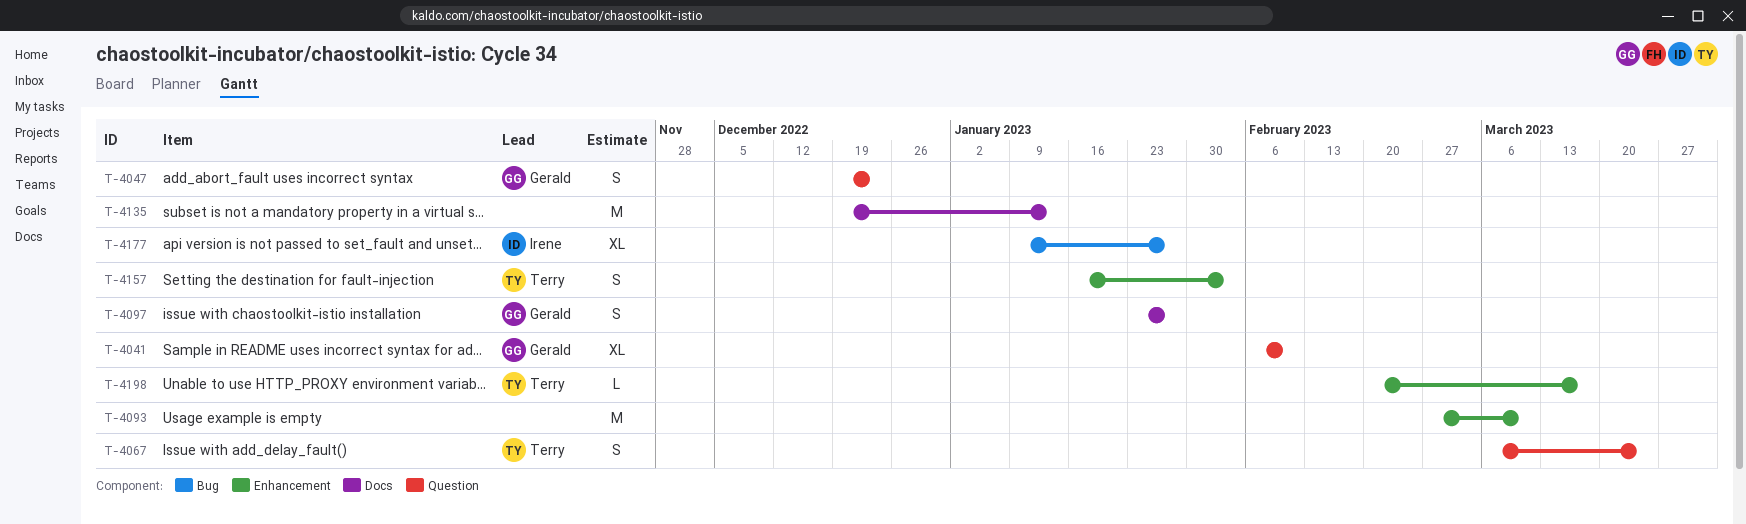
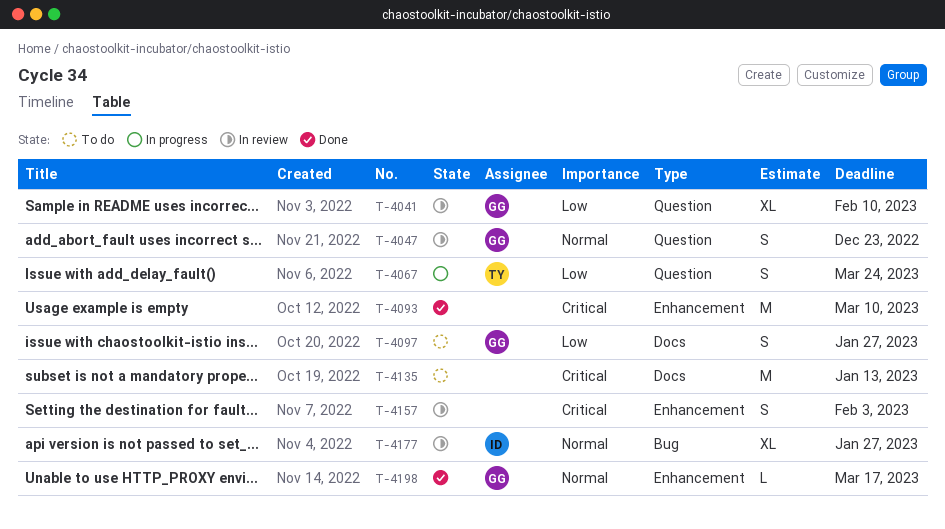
T-4157, owner: Terry -> none
T-4198, owner: Terry -> Gerald

